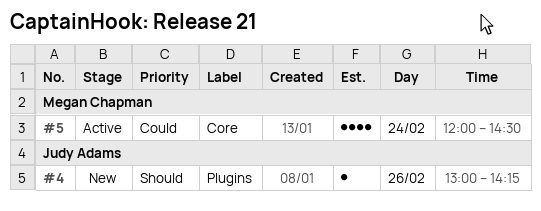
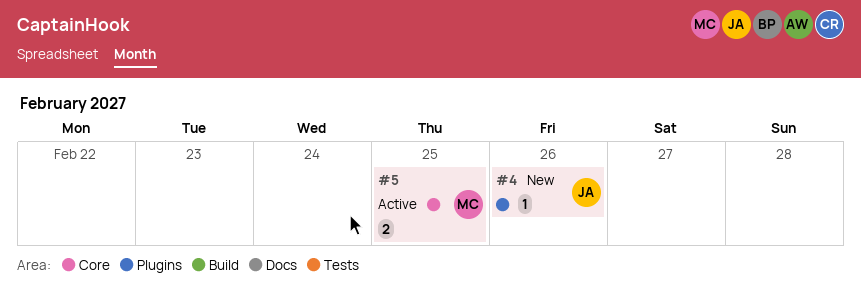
#5, estimate: 4 -> 2
#5, day: Feb 24 -> Feb 25

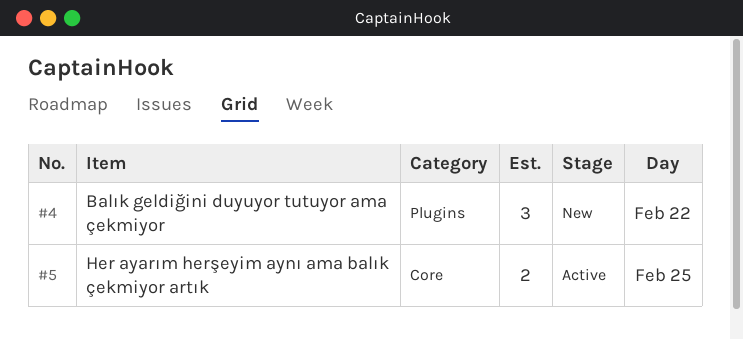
#4, estimate: 1 -> 3
#4, day: Feb 26 -> Feb 22

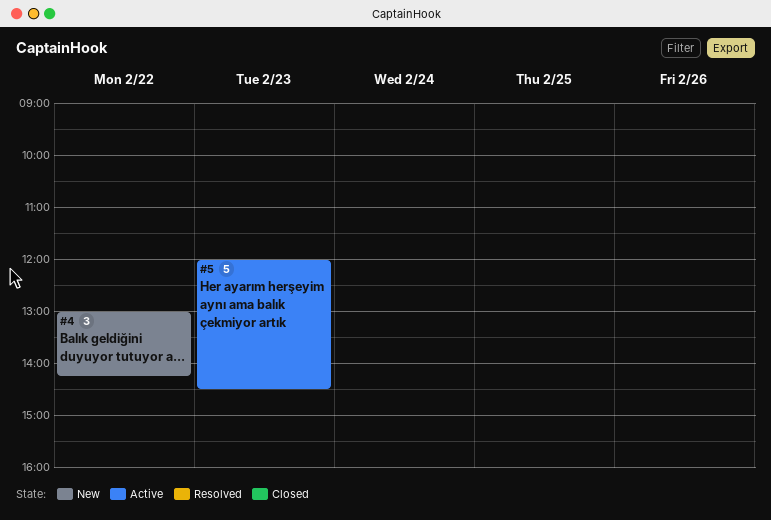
#5, estimate: 2 -> 5
#5, day: Feb 25 -> Feb 23

